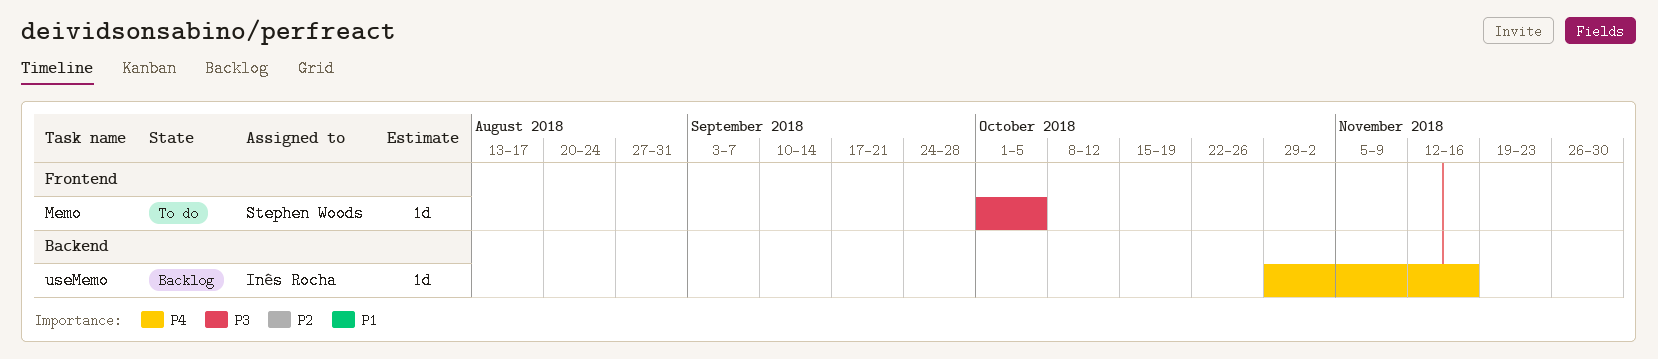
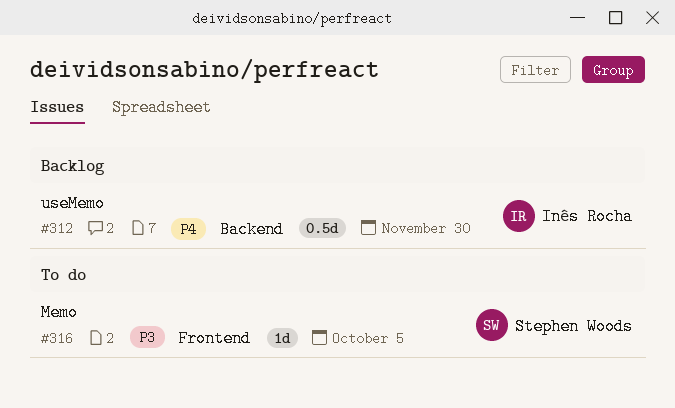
useMemo, estimate: 1d -> 0.5d
useMemo, due: Nov 16 -> Nov 30

